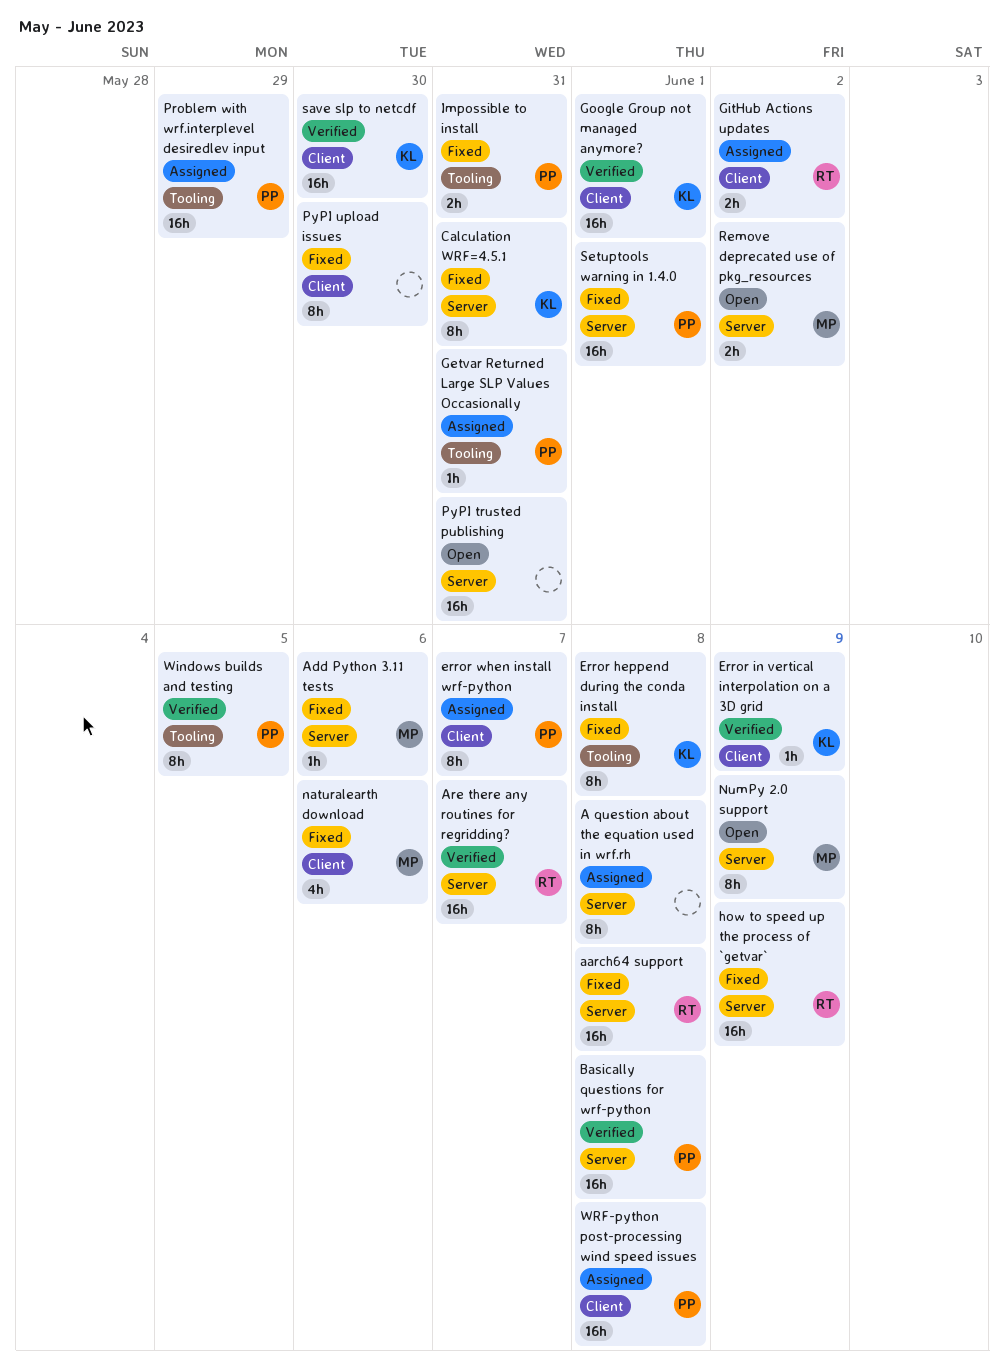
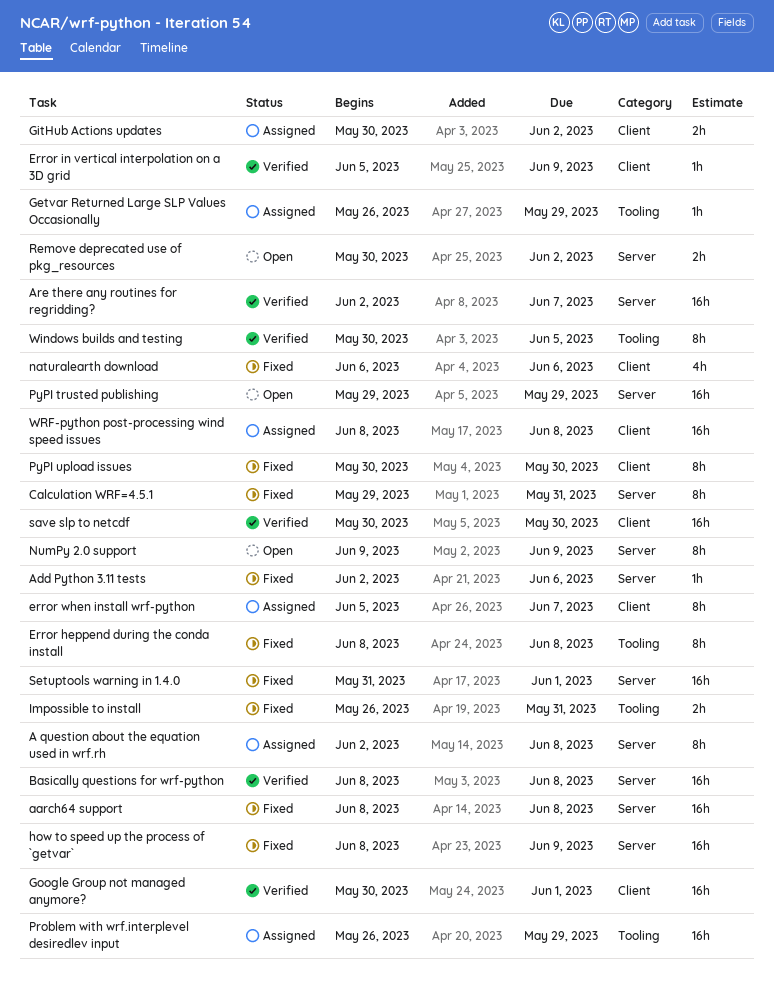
Getvar Returned Large SLP Values Occasionally, due: May 31 -> May 29
PyPI trusted publishing, due: May 31 -> May 29

